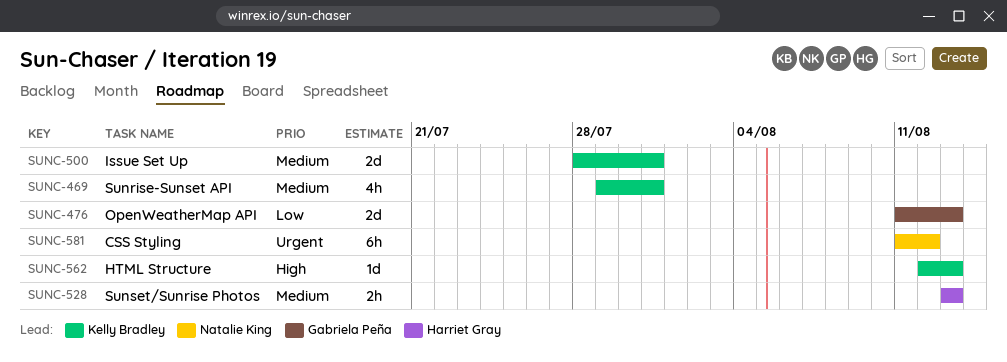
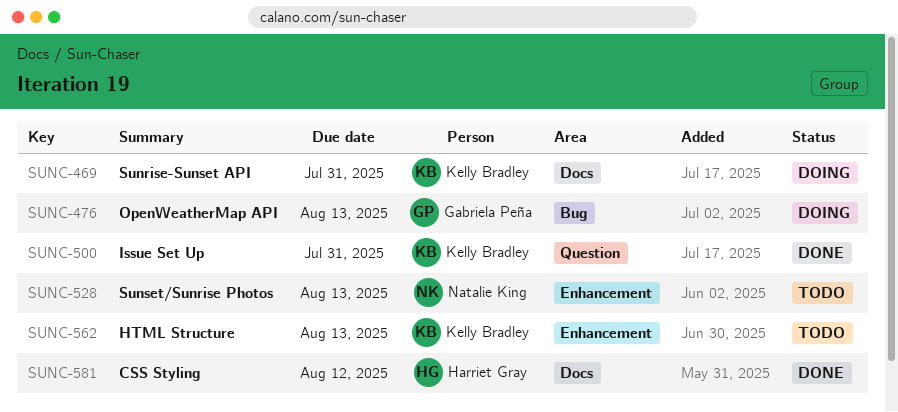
SUNC-528, owner: Harriet Gray -> Natalie King
SUNC-581, owner: Natalie King -> Harriet Gray

